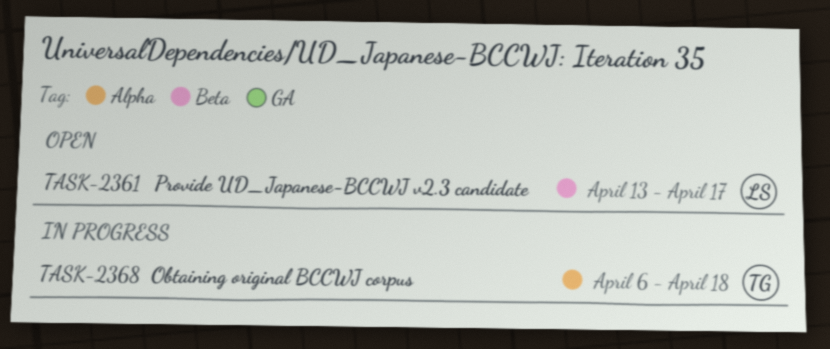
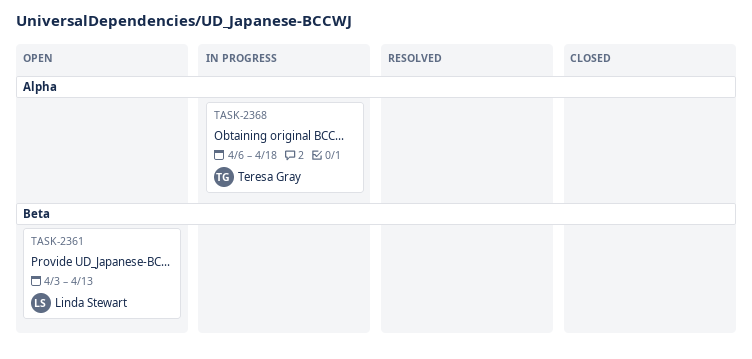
TASK-2361, start: Apr 13 -> Apr 3
TASK-2361, due: Apr 17 -> Apr 13

